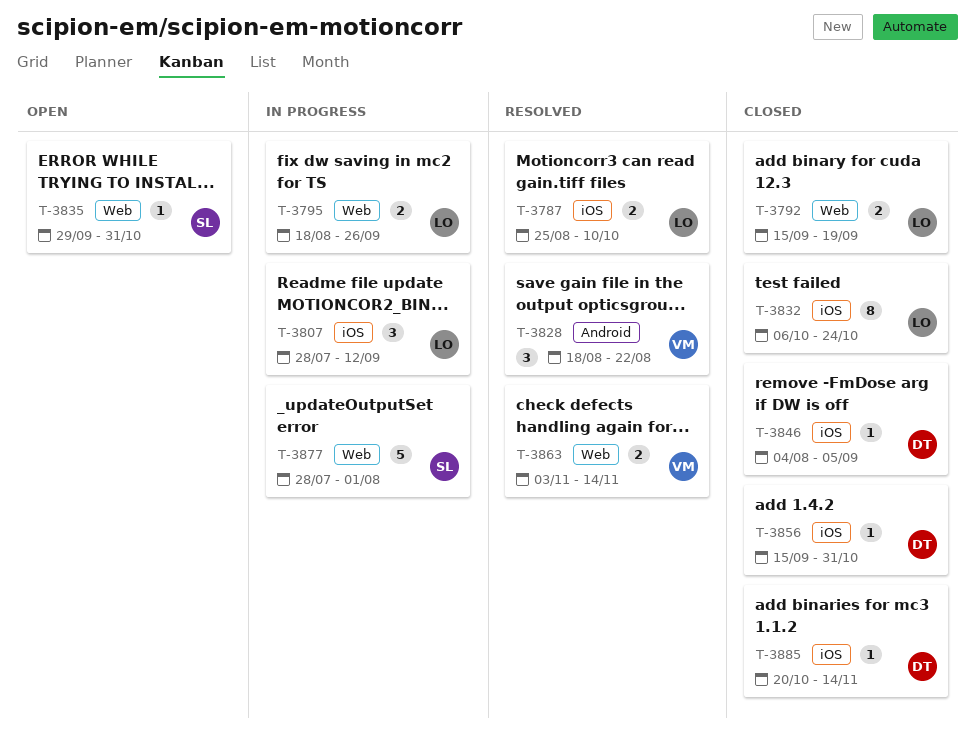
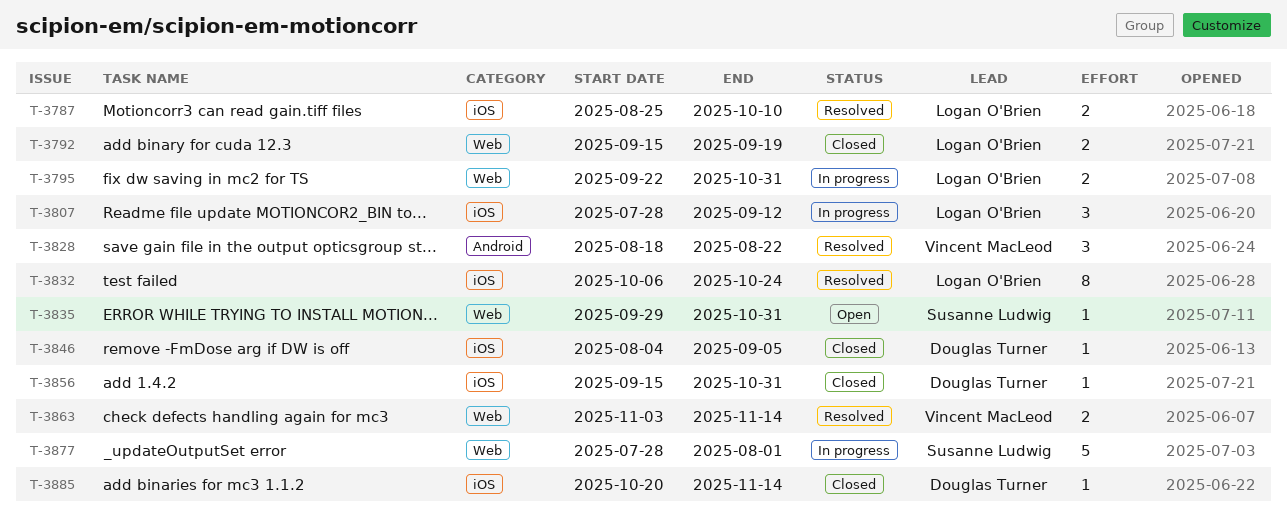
T-3795, start: Aug 18 -> Sep 22
T-3795, due: Sep 26 -> Oct 31
T-3832, status: Closed -> Resolved

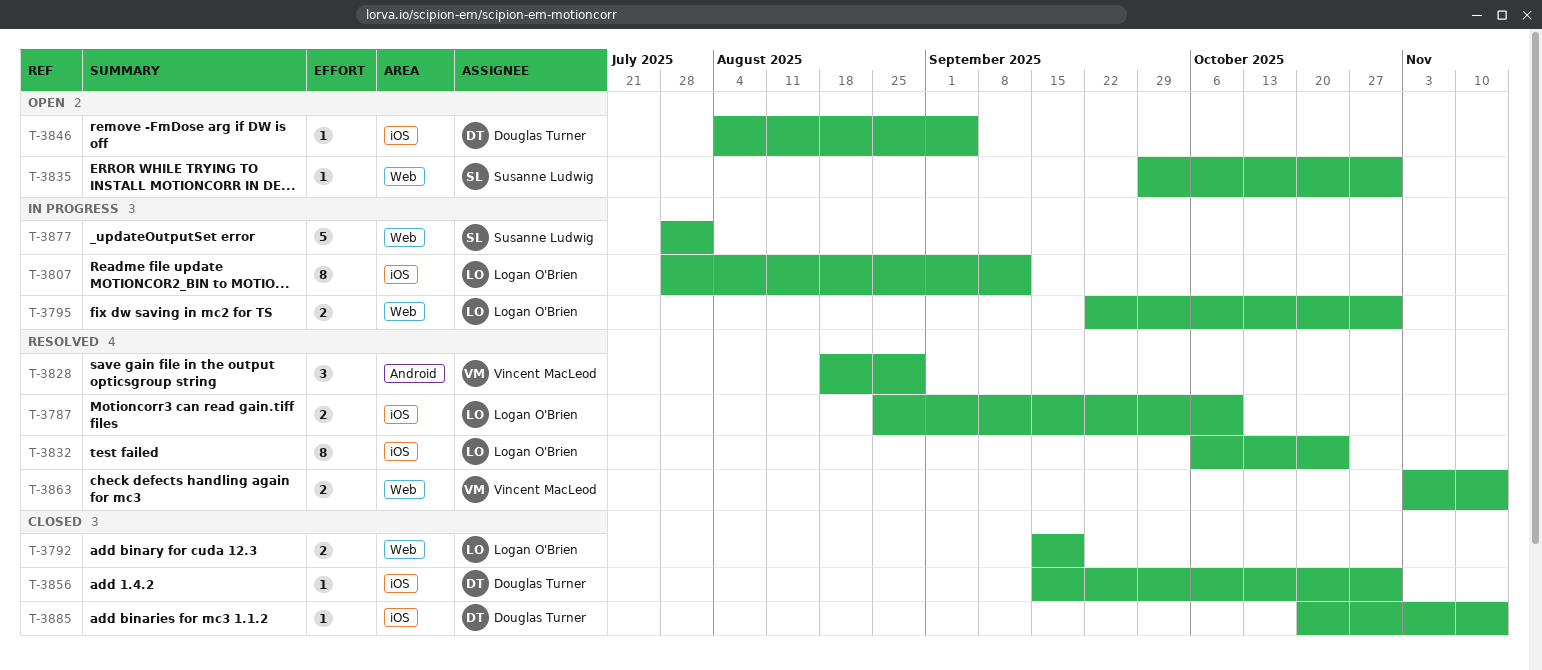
T-3807, estimate: 3 -> 8
T-3828, due: Aug 22 -> Aug 29
T-3846, status: Closed -> Open

